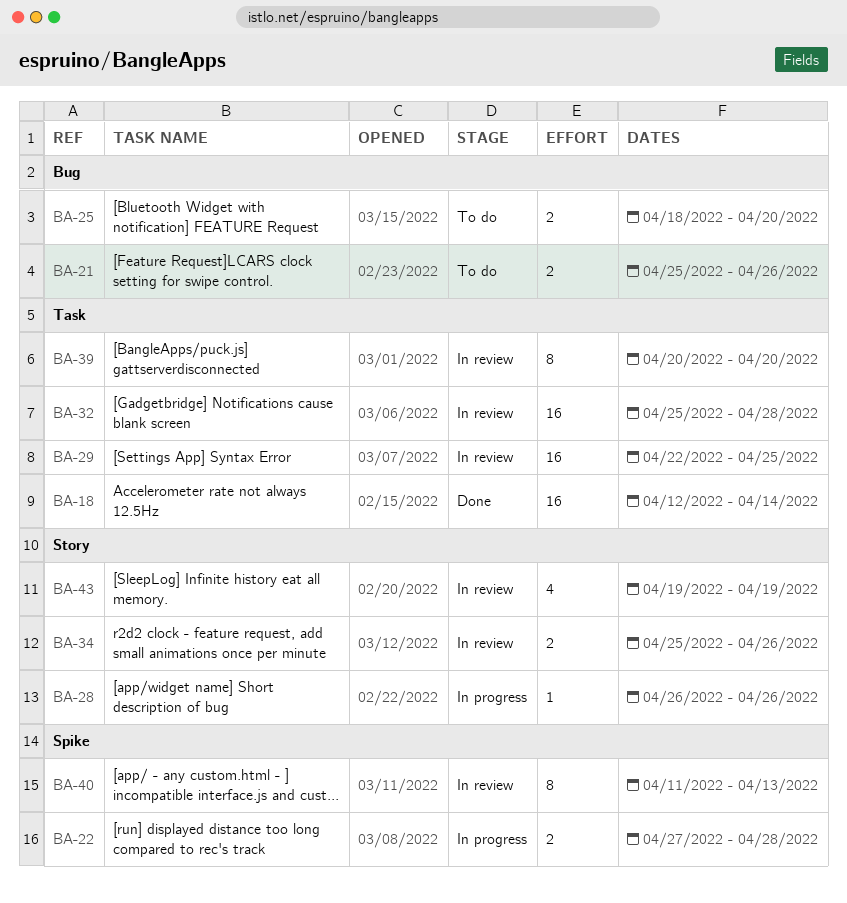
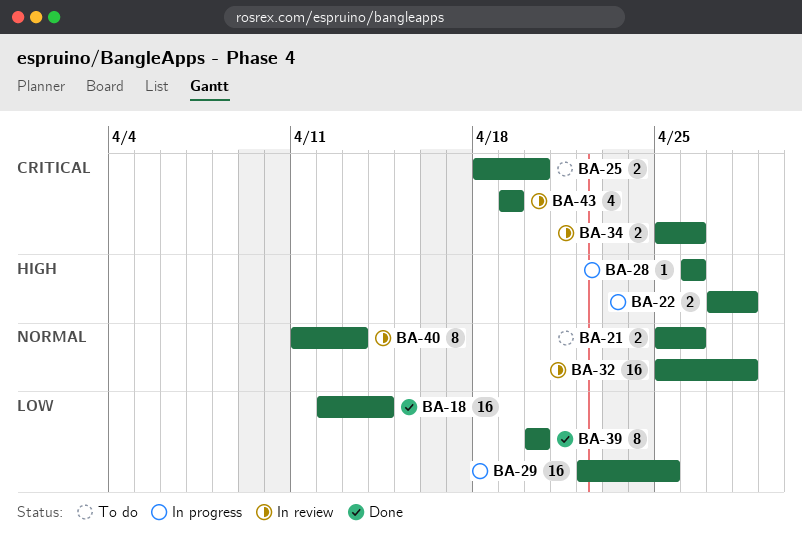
BA-29, status: In review -> In progress
BA-39, status: In review -> Done

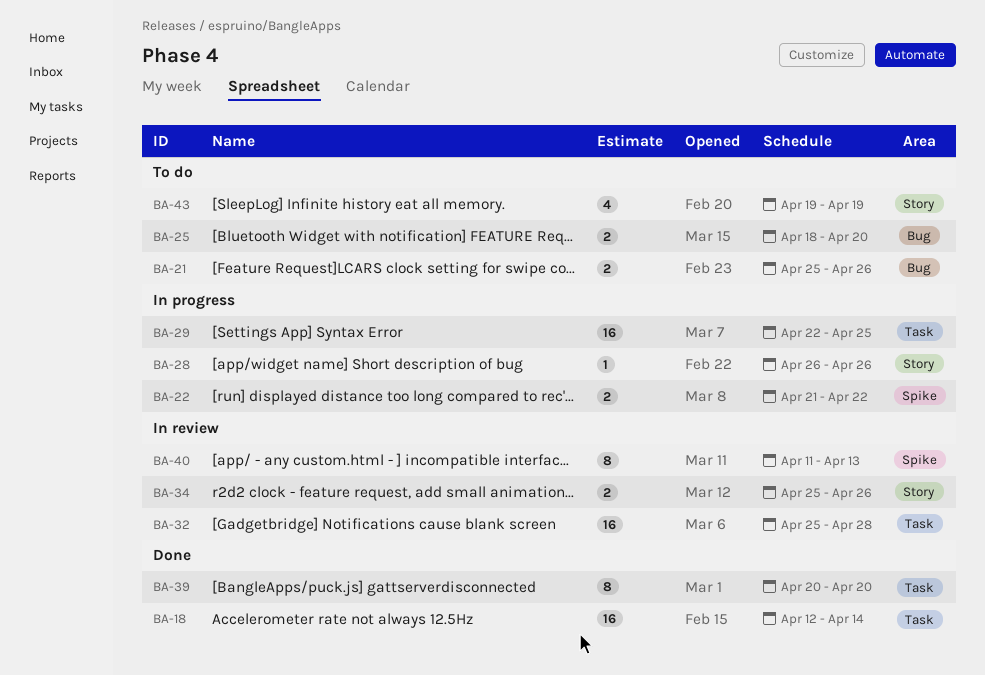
BA-22, start: Apr 27 -> Apr 21
BA-22, due: Apr 28 -> Apr 22
BA-43, status: In review -> To do

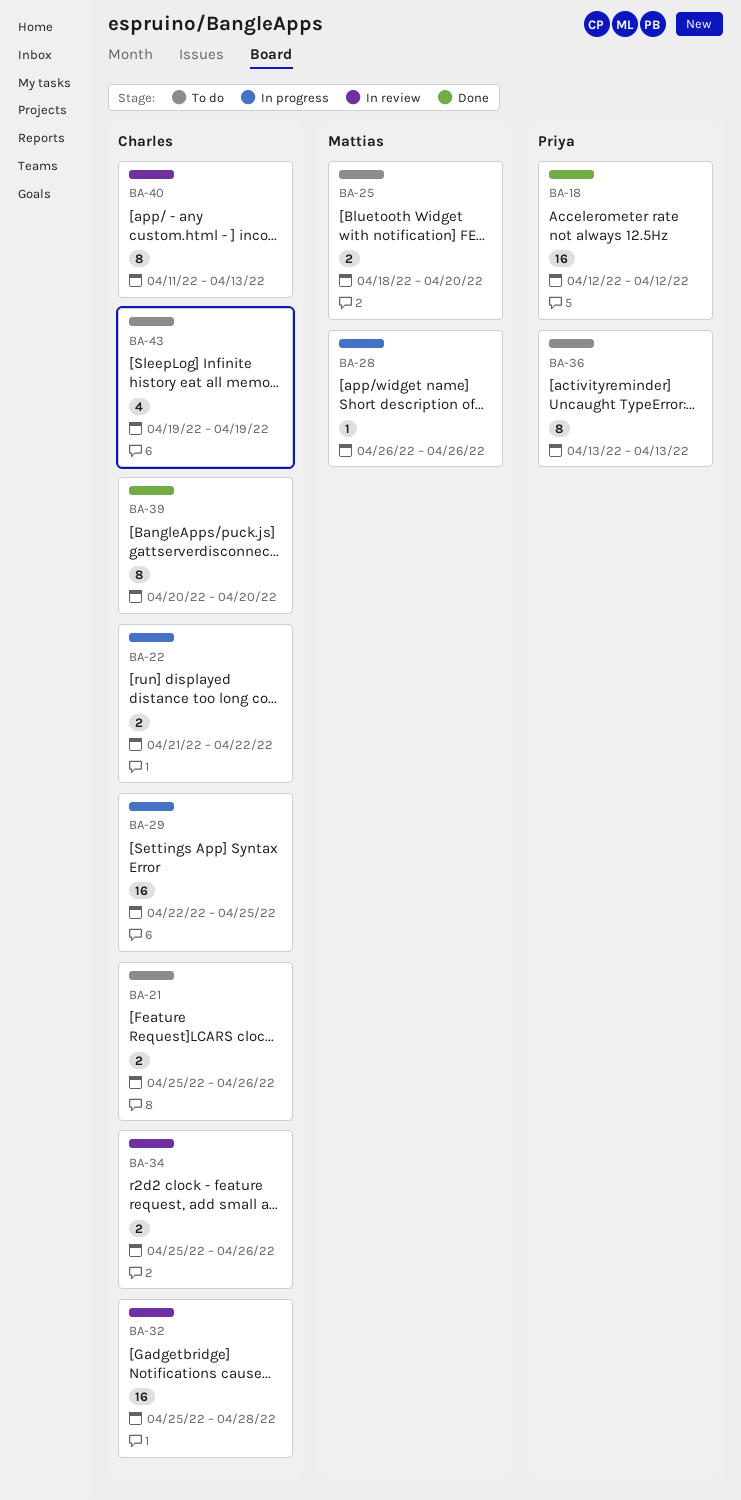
BA-18, due: Apr 14 -> Apr 12
BA-36: none -> present

